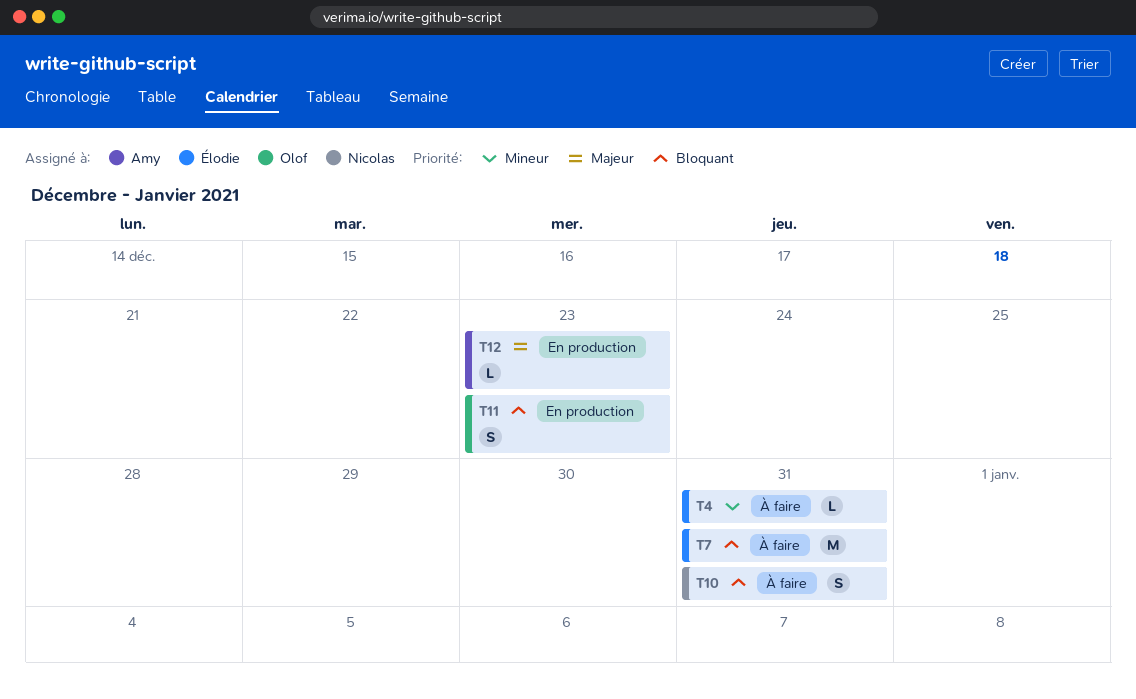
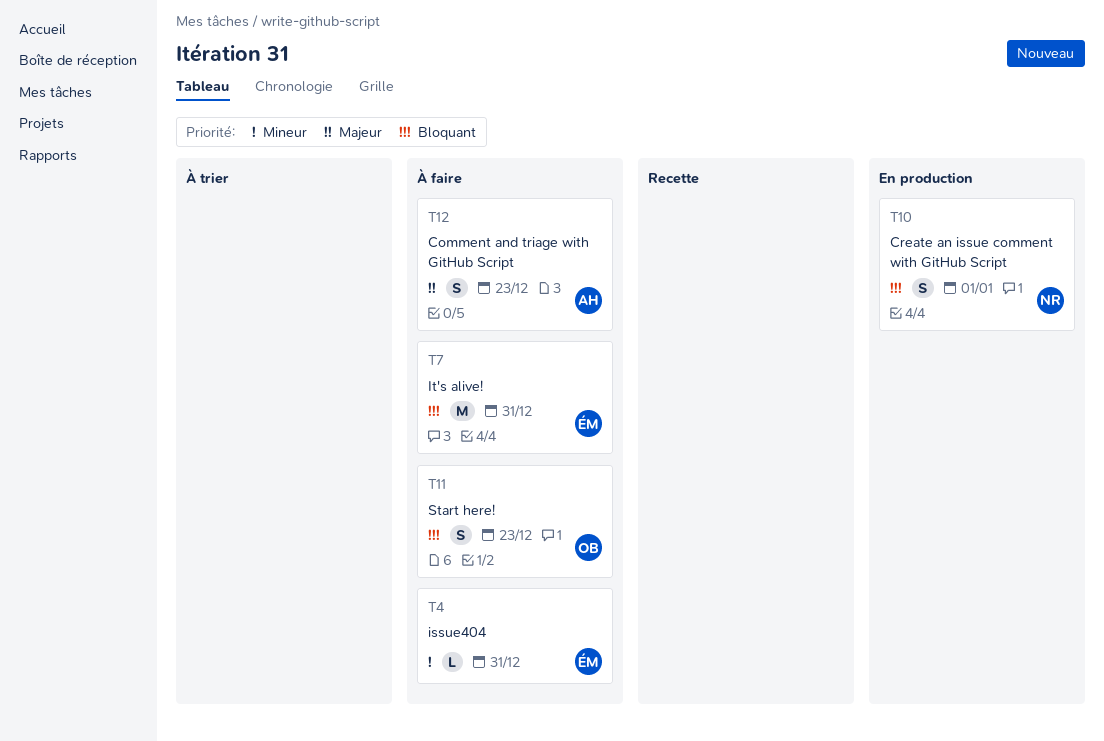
T10, status: À faire -> En production
T10, due: Dec 31 -> Jan 1
T11, status: En production -> À faire
T12, status: En production -> À faire
T12, estimate: L -> S

